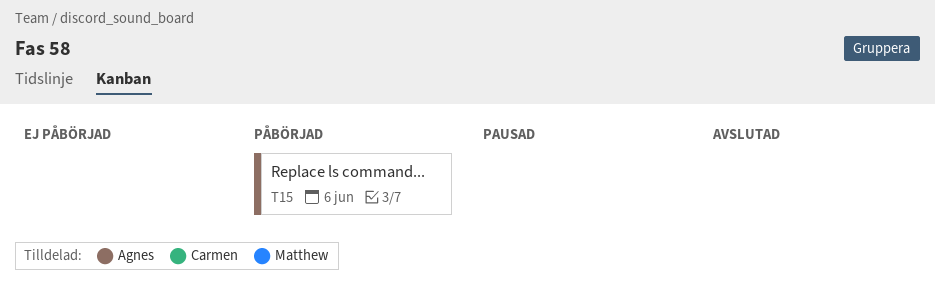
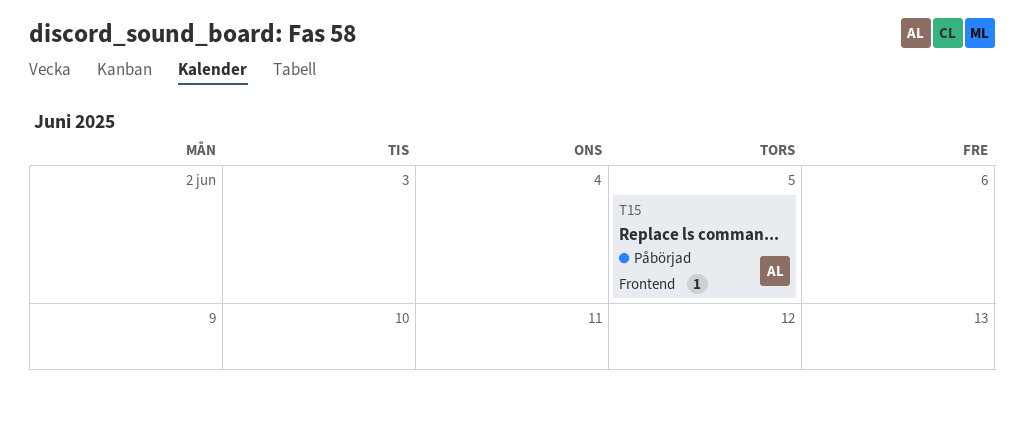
T15, due: Jun 6 -> Jun 5

